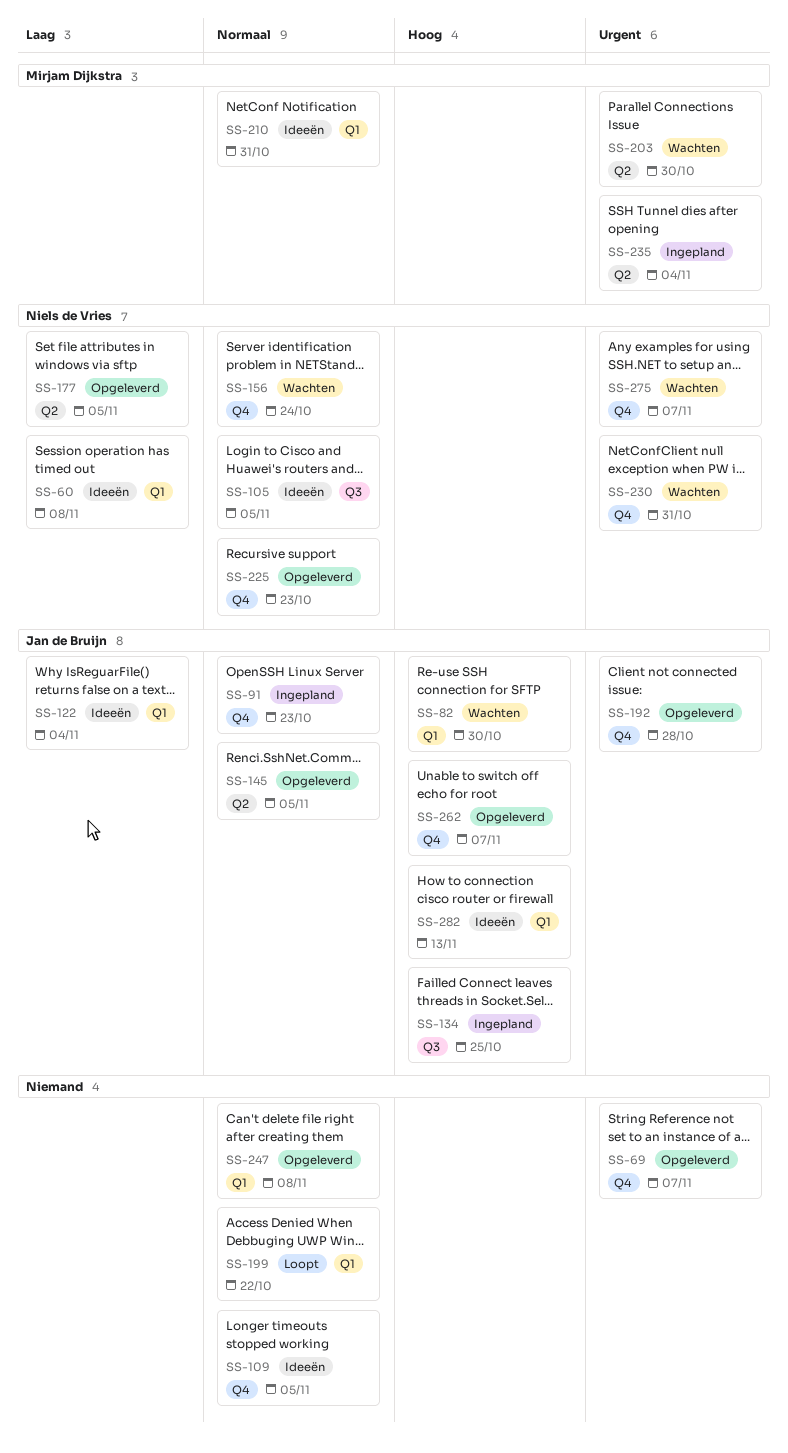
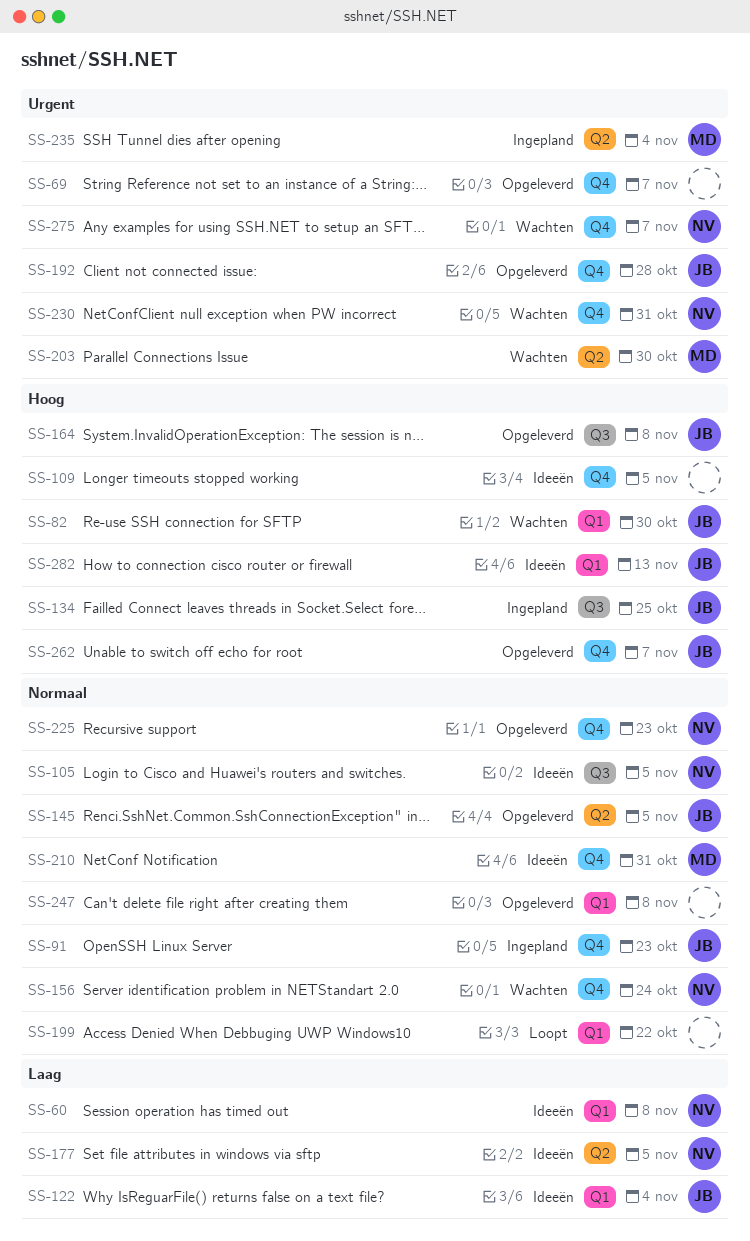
SS-109, priority: Normaal -> Hoog
SS-164: none -> present
SS-177, status: Opgeleverd -> Ideeën
SS-210, label: Q1 -> Q4

